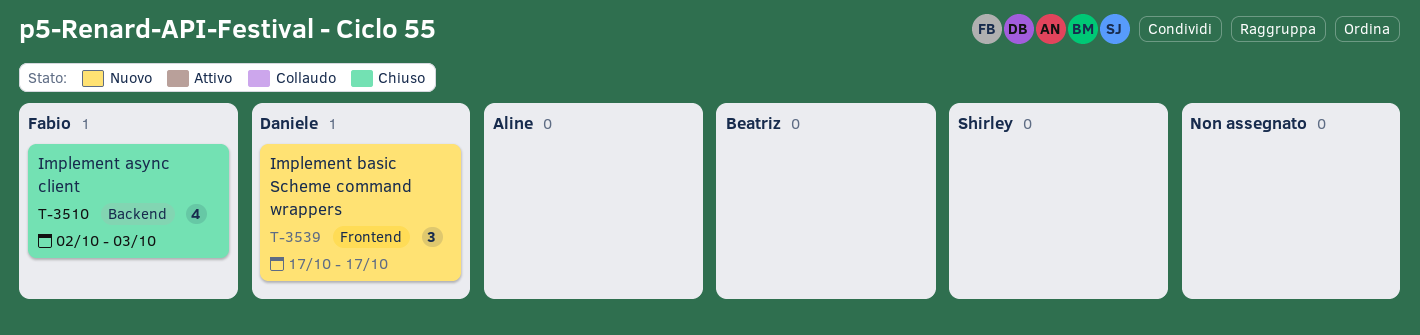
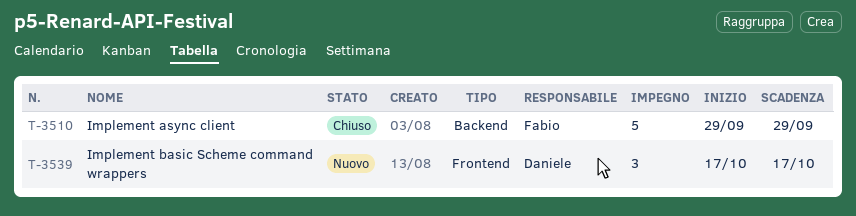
T-3510, estimate: 4 -> 5
T-3510, start: Oct 2 -> Sep 29
T-3510, due: Oct 3 -> Sep 29

